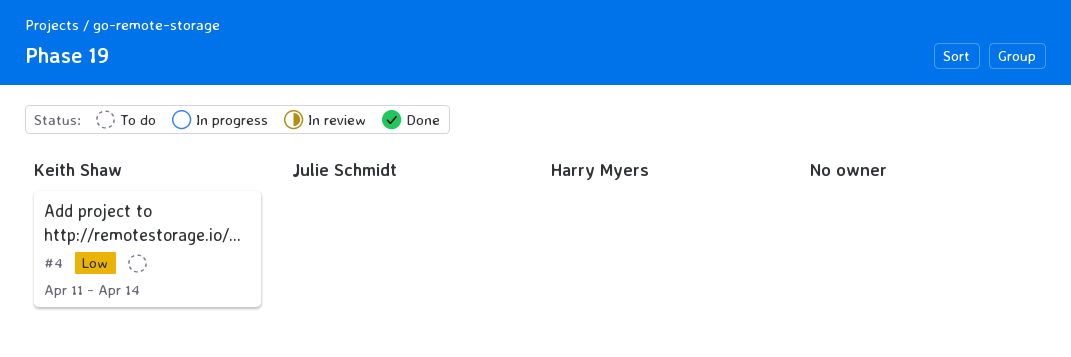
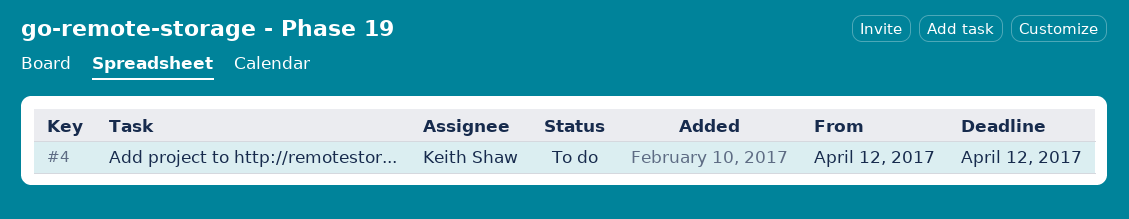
#4, start: Apr 11 -> Apr 12
#4, due: Apr 14 -> Apr 12

